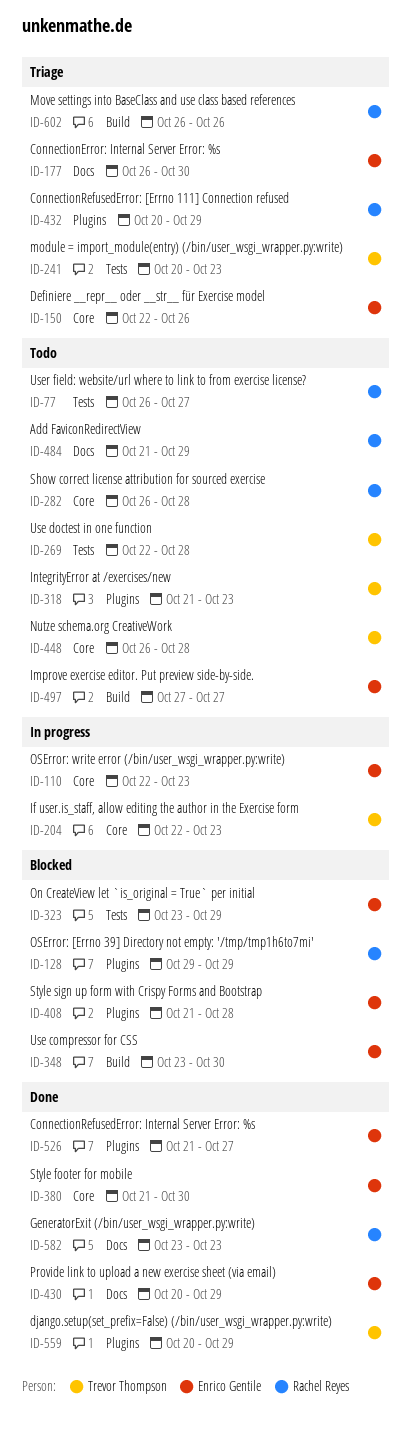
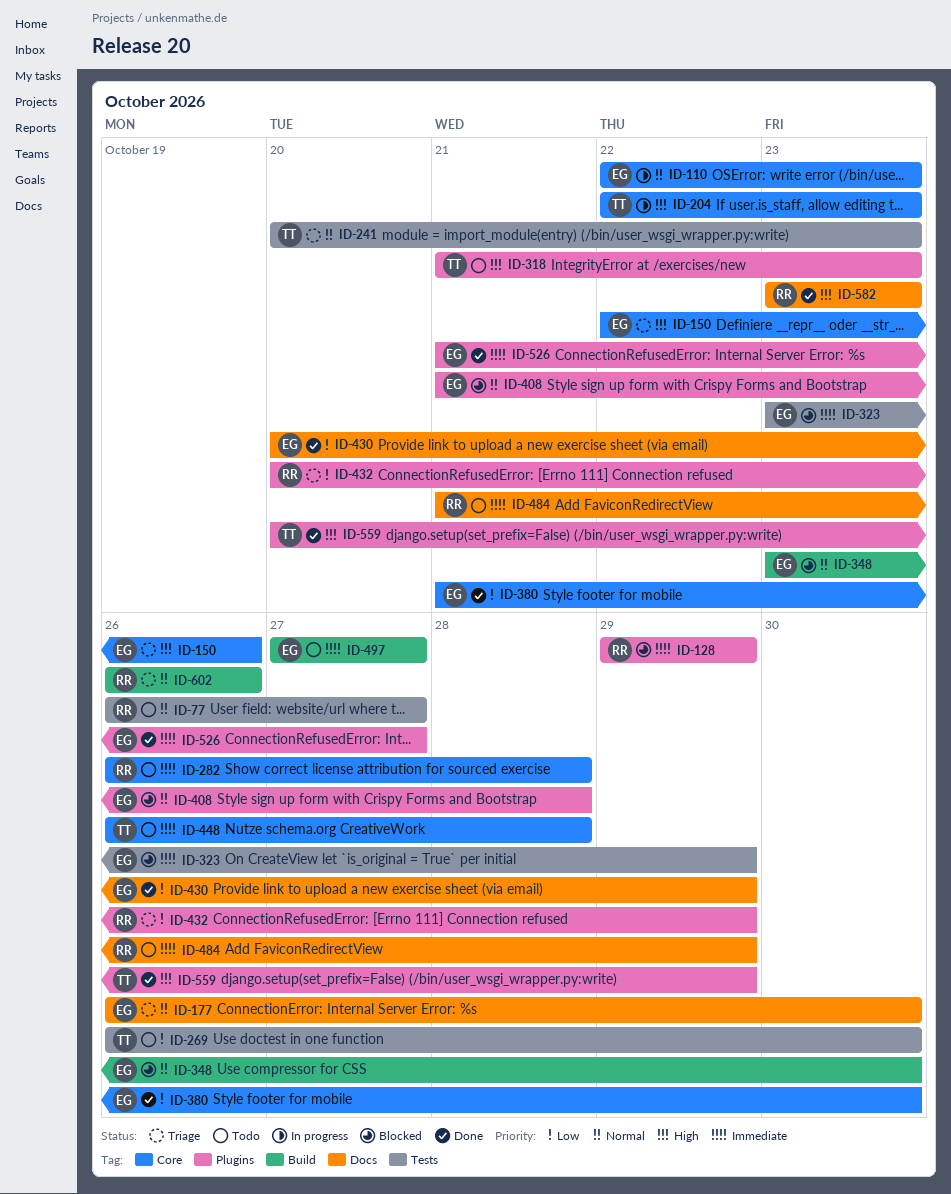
ID-269, start: Oct 22 -> Oct 26
ID-269, due: Oct 28 -> Oct 30

